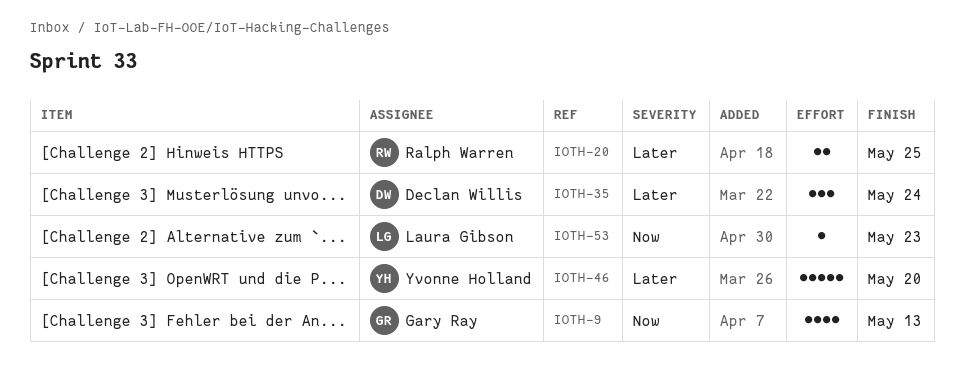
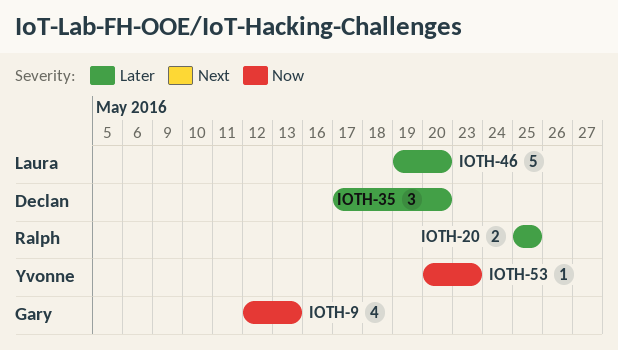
IOTH-35, due: May 24 -> May 20
IOTH-46, owner: Yvonne Holland -> Laura Gibson
IOTH-53, owner: Laura Gibson -> Yvonne Holland

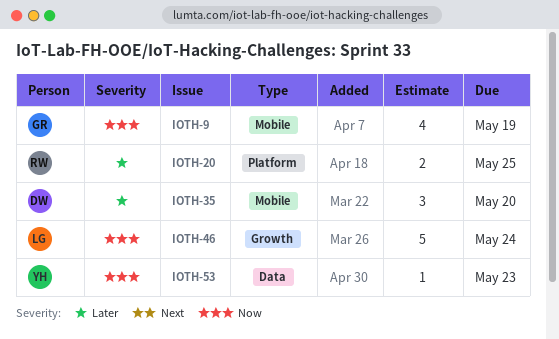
IOTH-9, due: May 13 -> May 19
IOTH-46, priority: Later -> Now
IOTH-46, due: May 20 -> May 24

